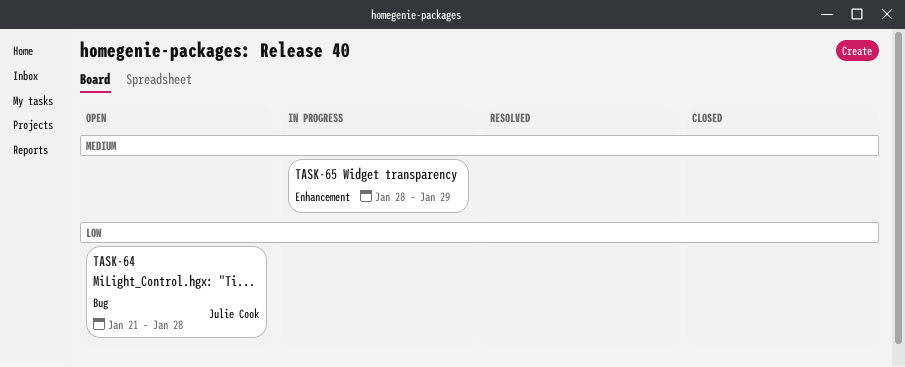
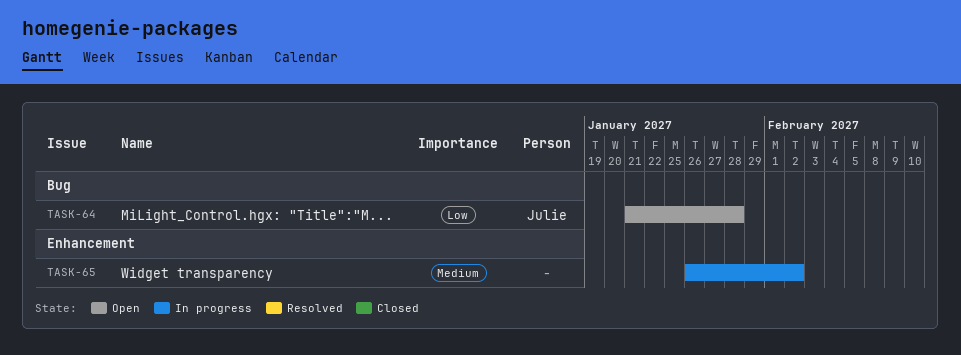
TASK-65, start: Jan 28 -> Jan 26
TASK-65, due: Jan 29 -> Feb 2

